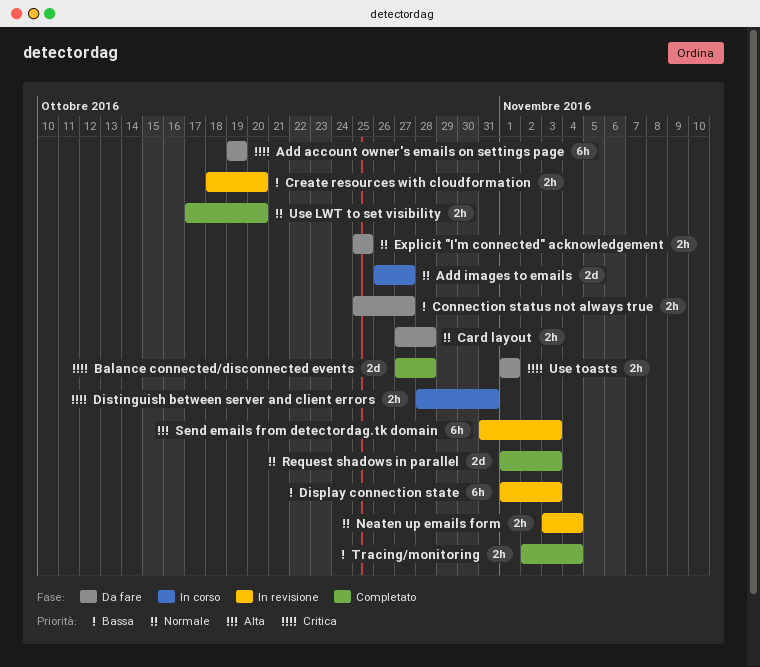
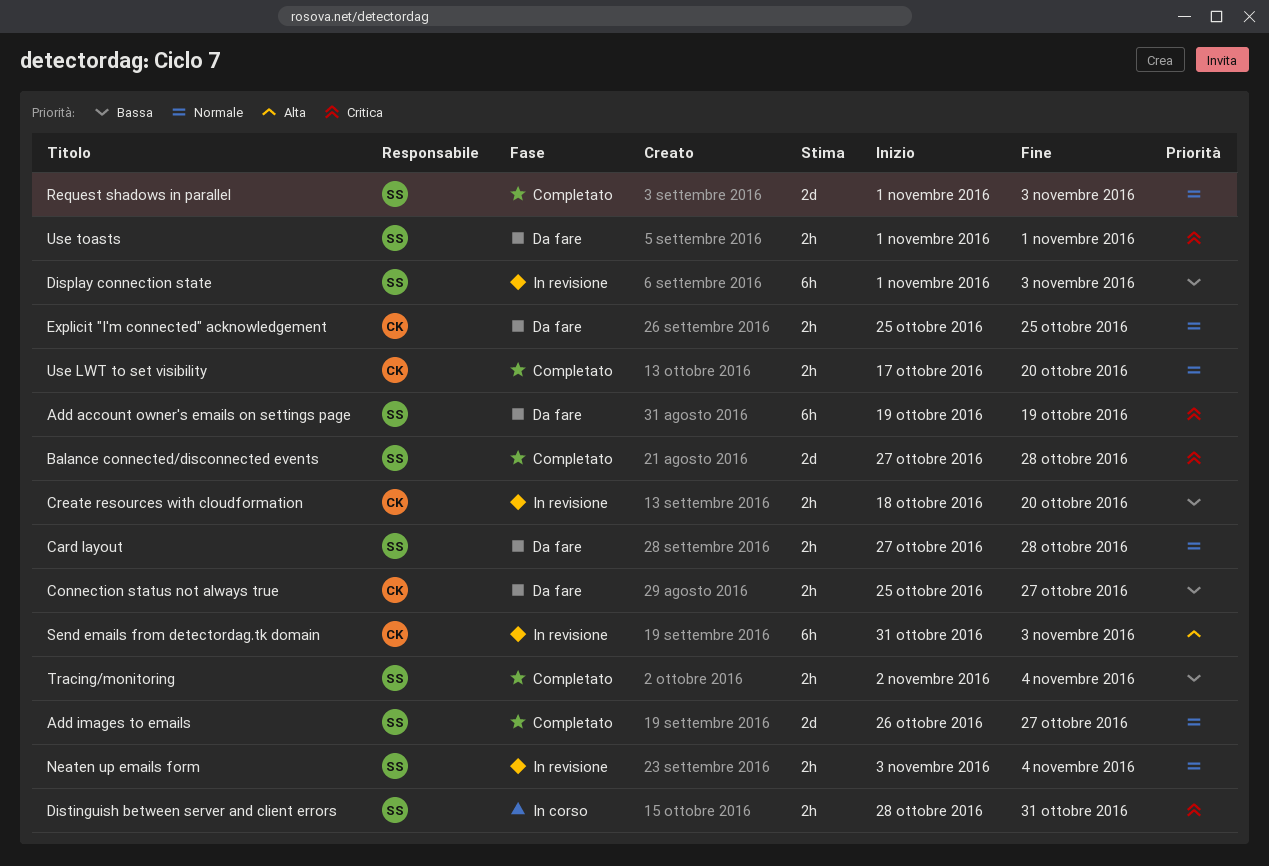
Add images to emails, status: In corso -> Completato

